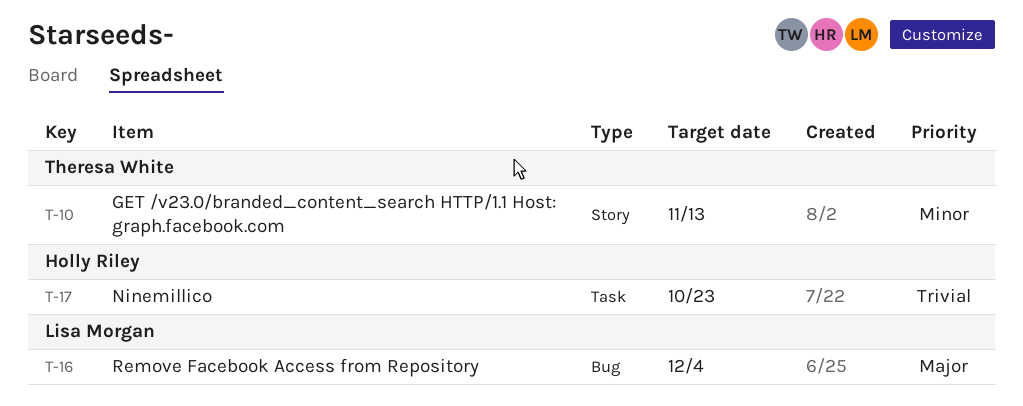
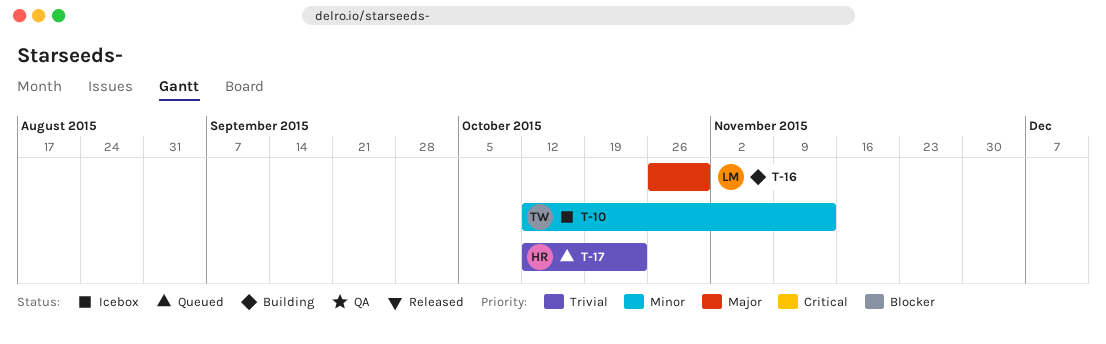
T-16, due: Dec 4 -> Oct 30

